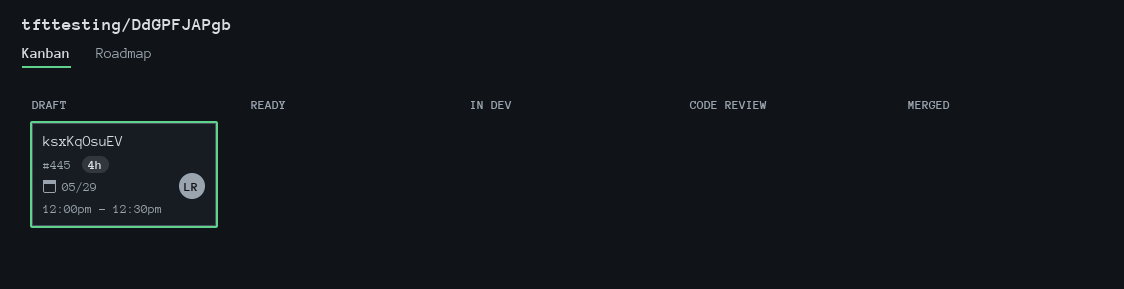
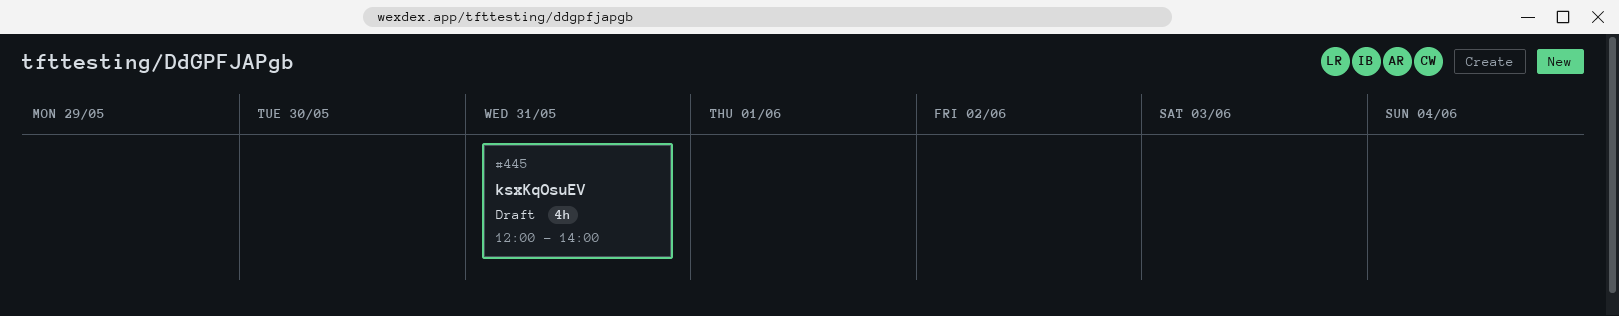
#445, day: May 29 -> May 31
#445, ends: 12:30 -> 14:00

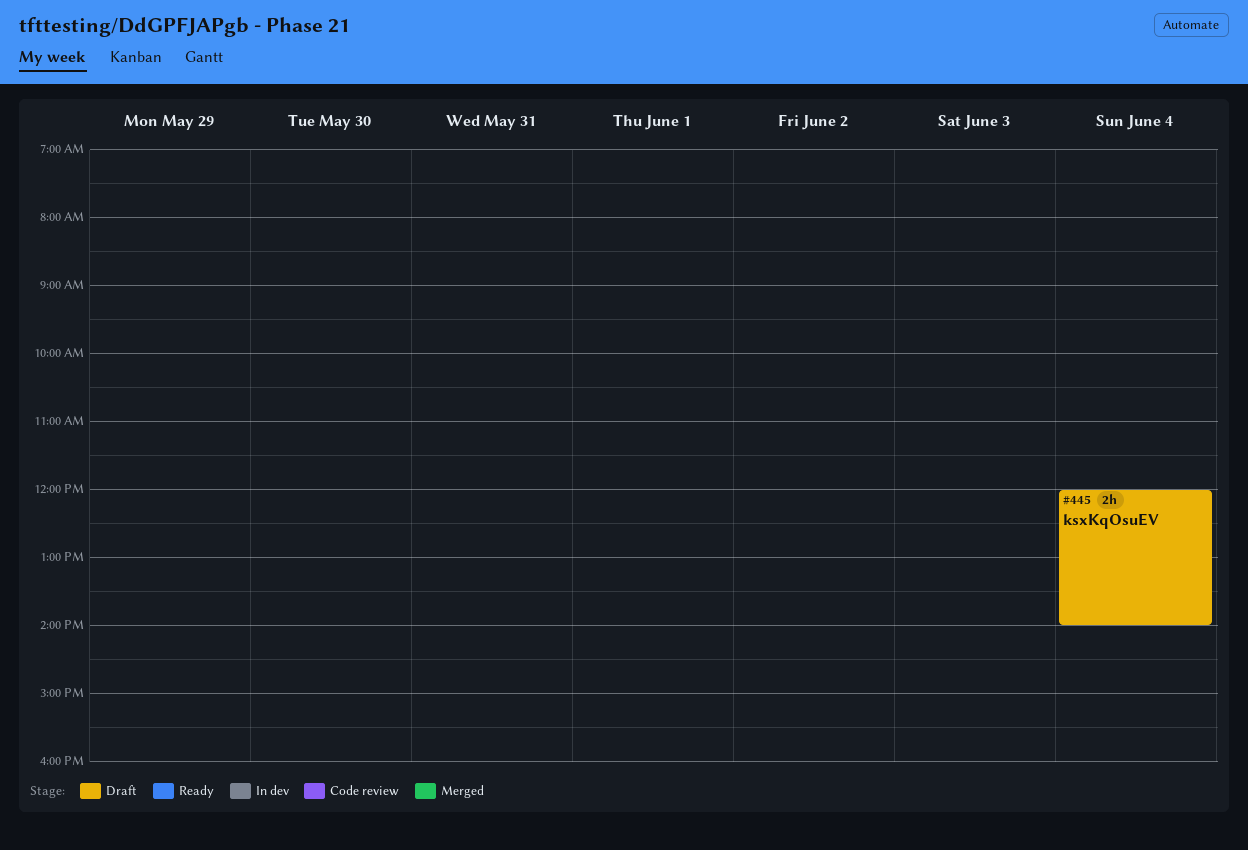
#445, estimate: 4h -> 2h
#445, day: May 31 -> Jun 4

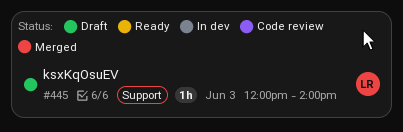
#445, estimate: 2h -> 1h
#445, day: Jun 4 -> Jun 3

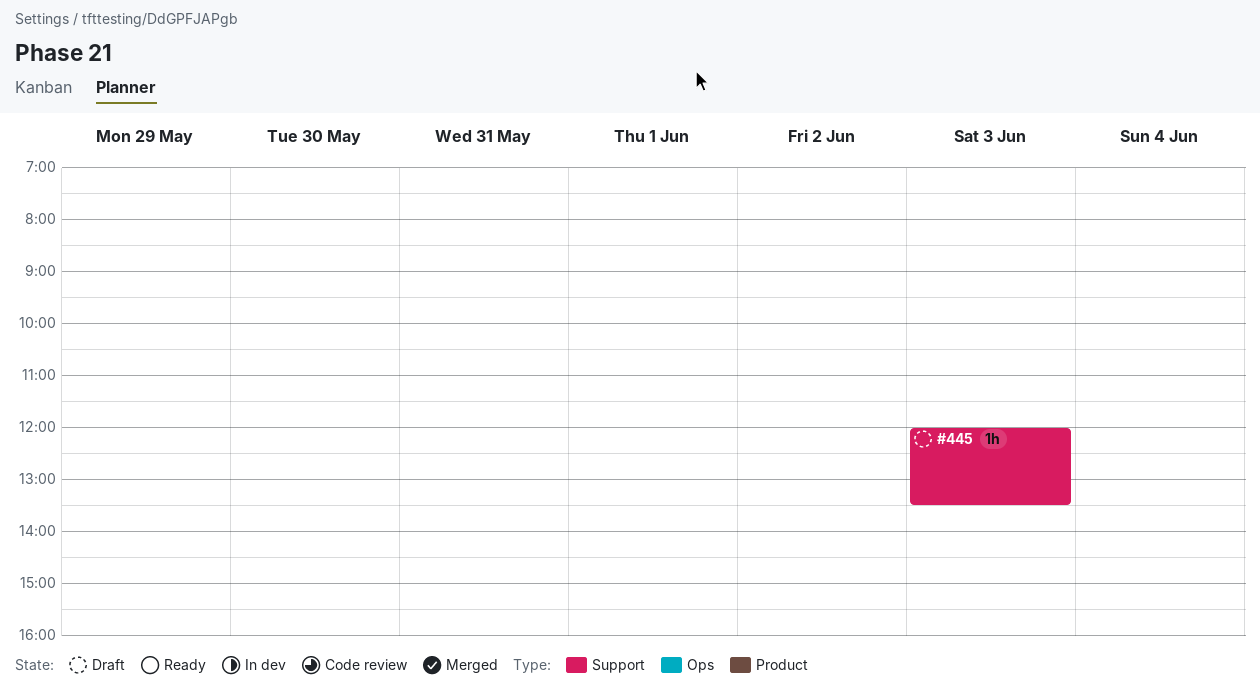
#445, ends: 14:00 -> 13:30

